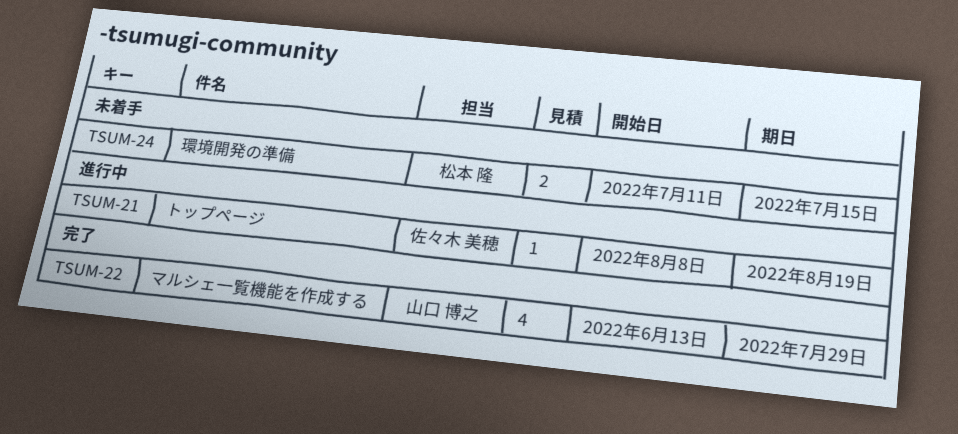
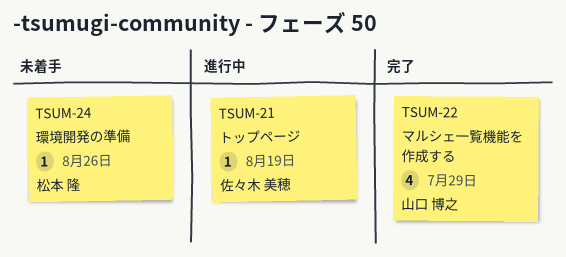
TSUM-24, estimate: 2 -> 1
TSUM-24, due: Jul 15 -> Aug 26

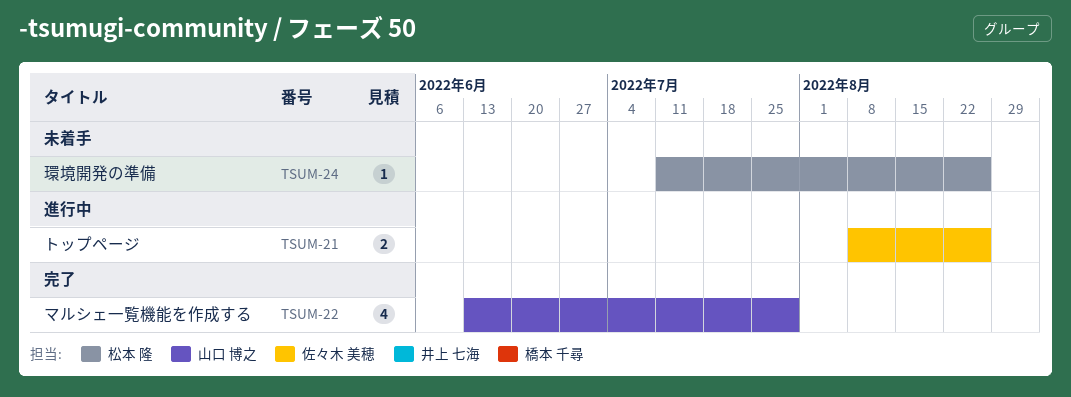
TSUM-21, estimate: 1 -> 2
TSUM-21, due: Aug 19 -> Aug 26

